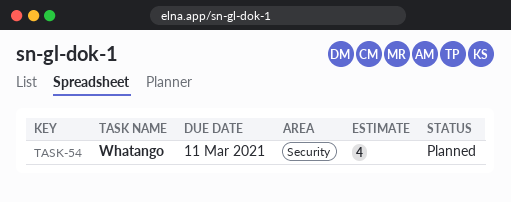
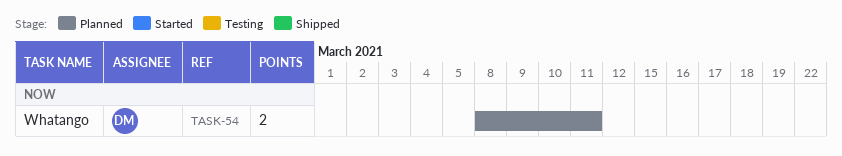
TASK-54, estimate: 4 -> 2

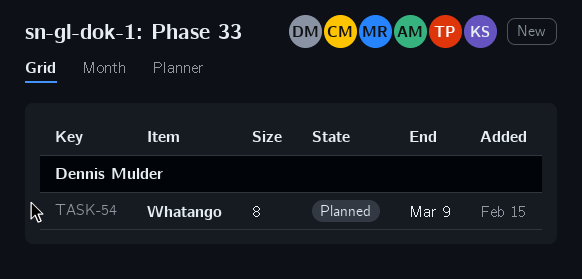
TASK-54, estimate: 2 -> 8
TASK-54, due: Mar 11 -> Mar 9

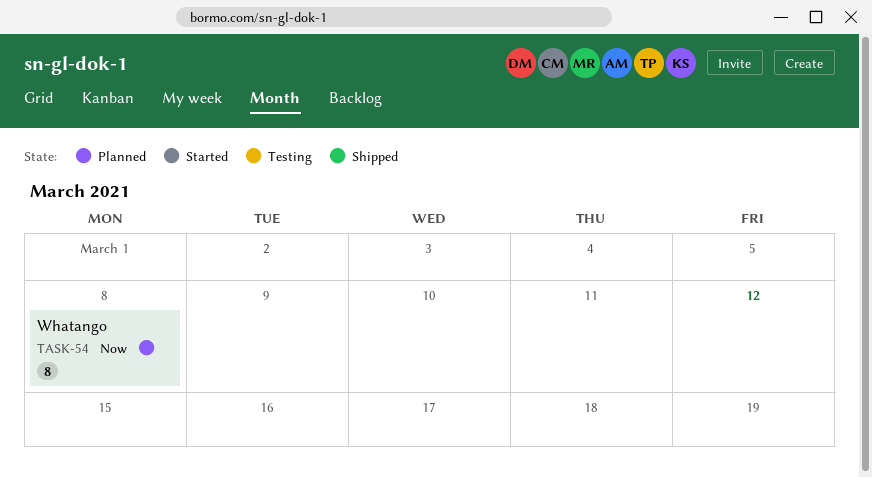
TASK-54, due: Mar 9 -> Mar 8

